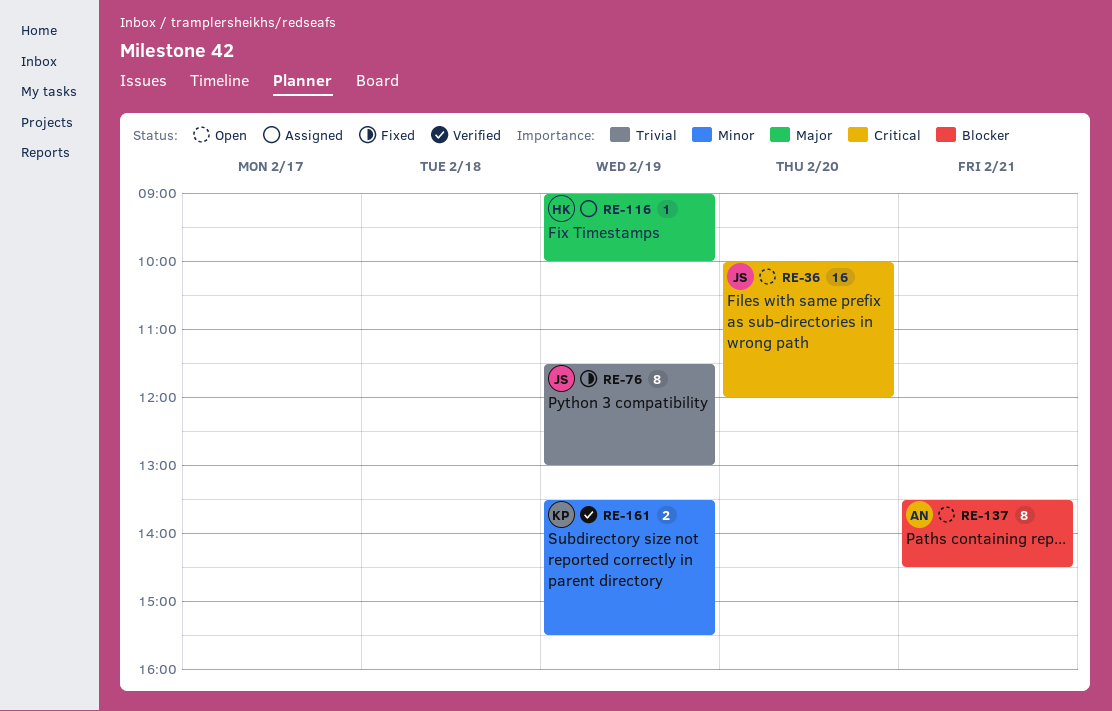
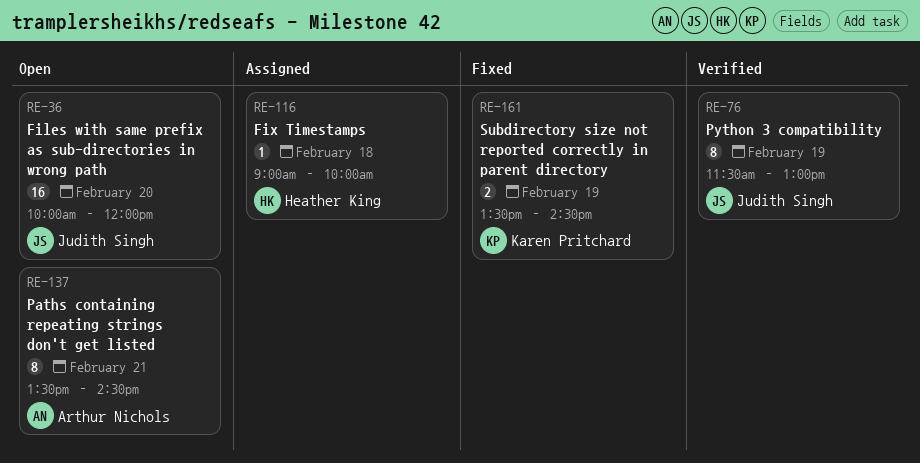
RE-76, status: Fixed -> Verified
RE-116, day: Feb 19 -> Feb 18
RE-161, status: Verified -> Fixed
RE-161, ends: 15:30 -> 14:30

